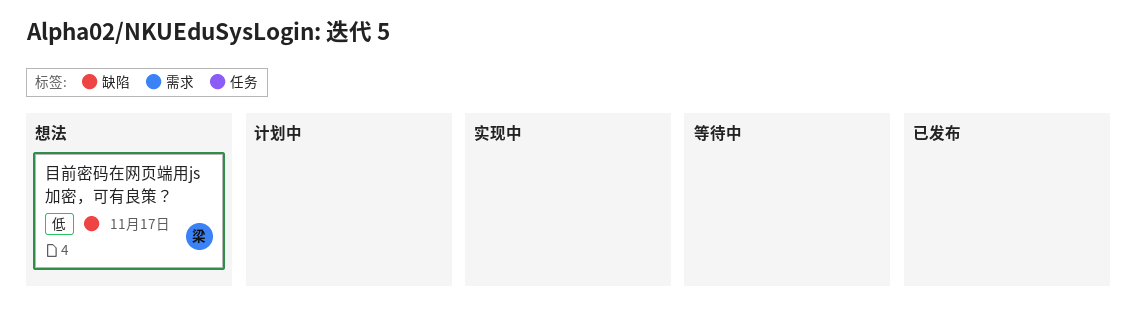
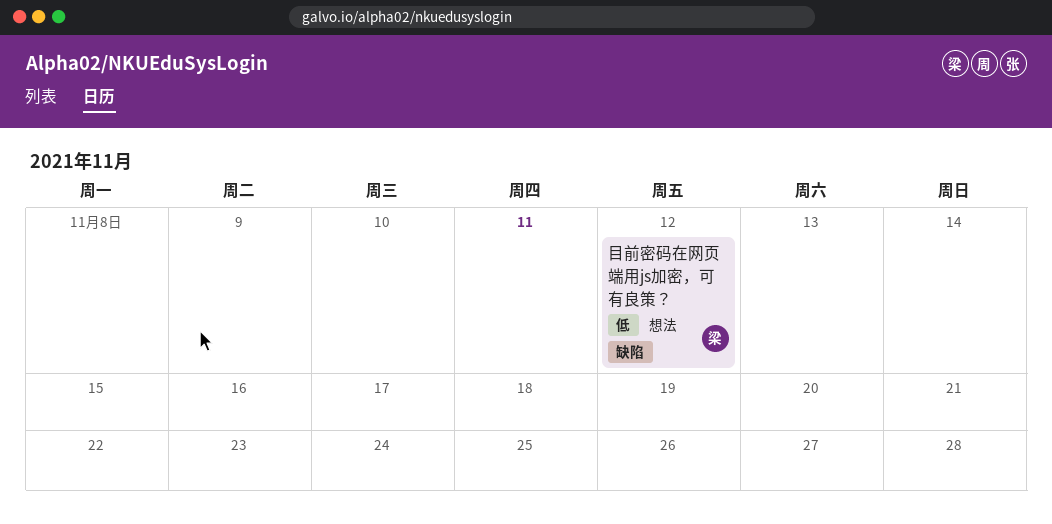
目前密码在网页端用js加密，可有良策？, due: Nov 17 -> Nov 12

